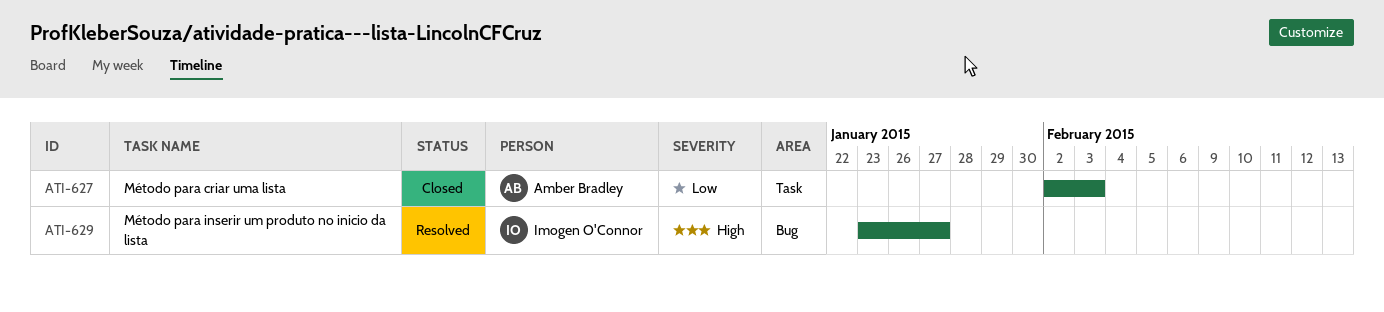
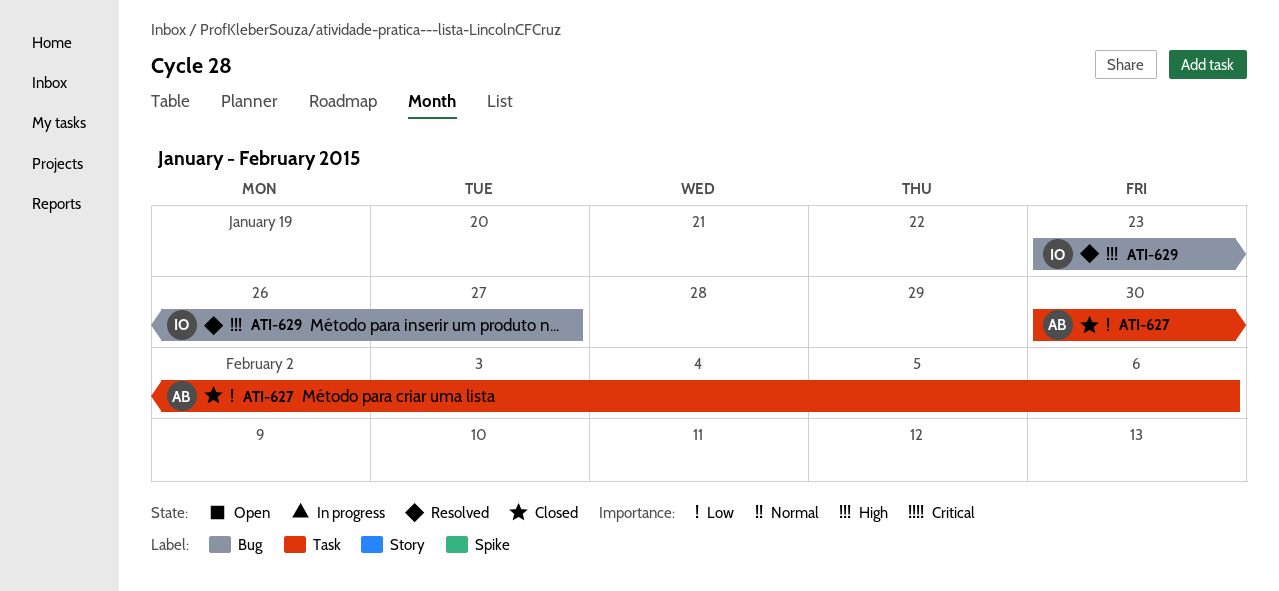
ATI-627, start: Feb 2 -> Jan 30
ATI-627, due: Feb 3 -> Feb 6

